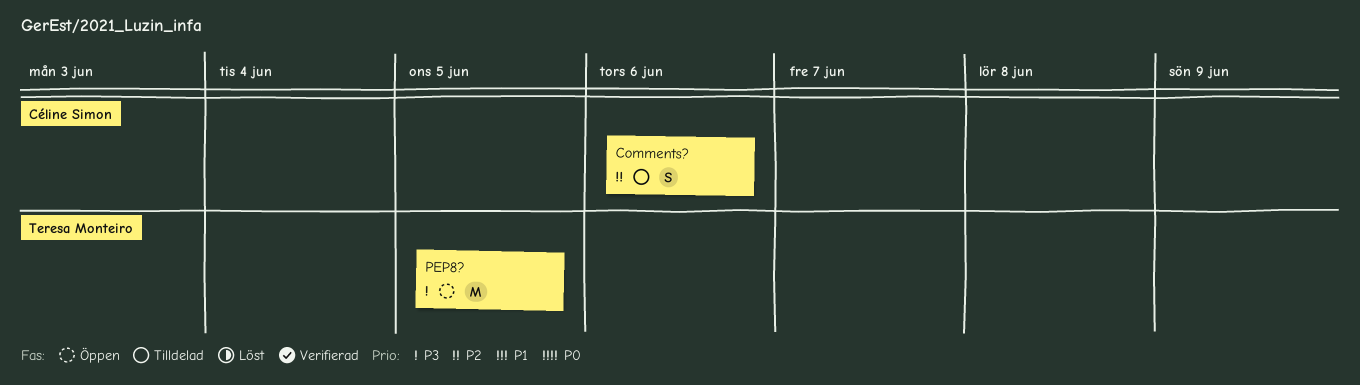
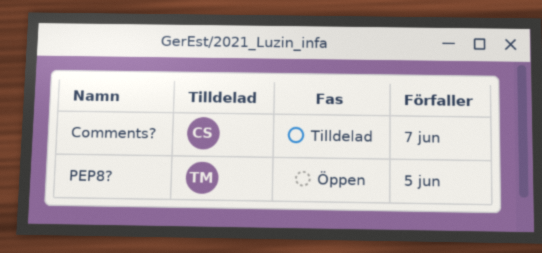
Comments?, due: Jun 6 -> Jun 7

